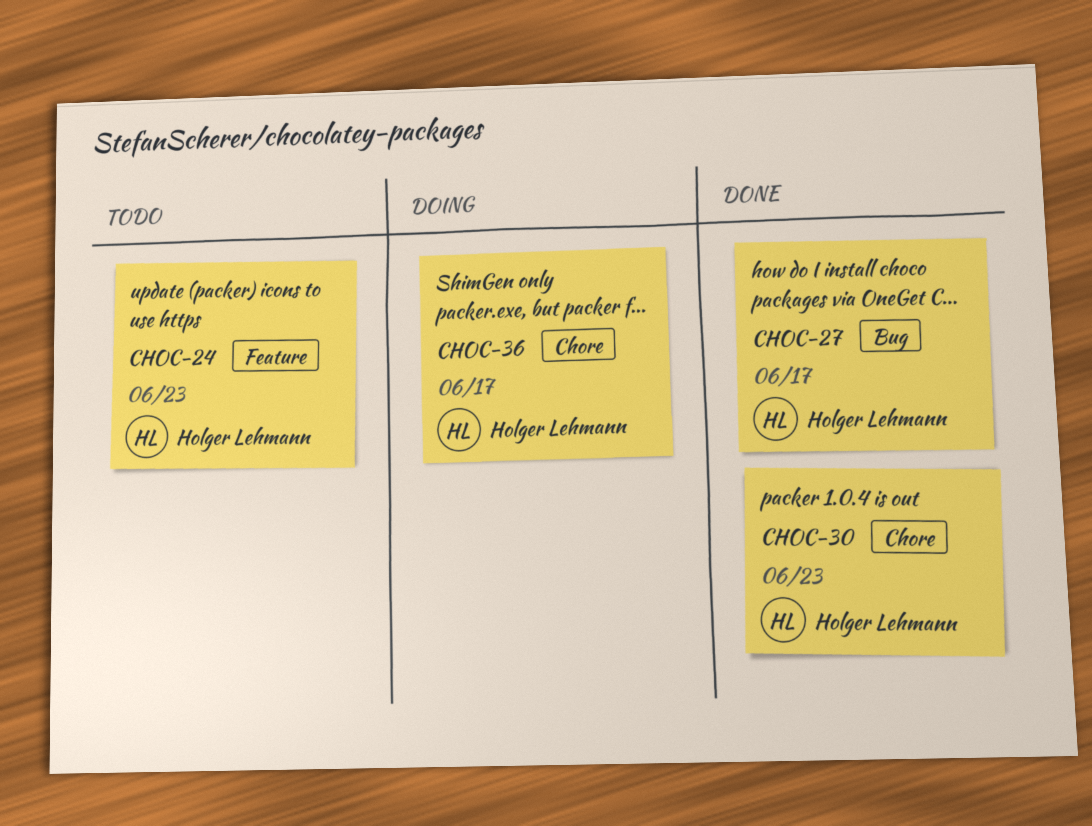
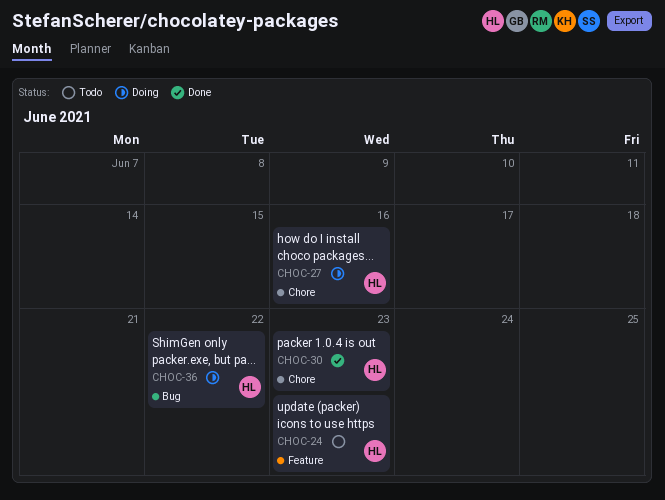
CHOC-27, status: Done -> Doing
CHOC-27, label: Bug -> Chore
CHOC-27, due: Jun 17 -> Jun 16
CHOC-36, label: Chore -> Bug
CHOC-36, due: Jun 17 -> Jun 22

